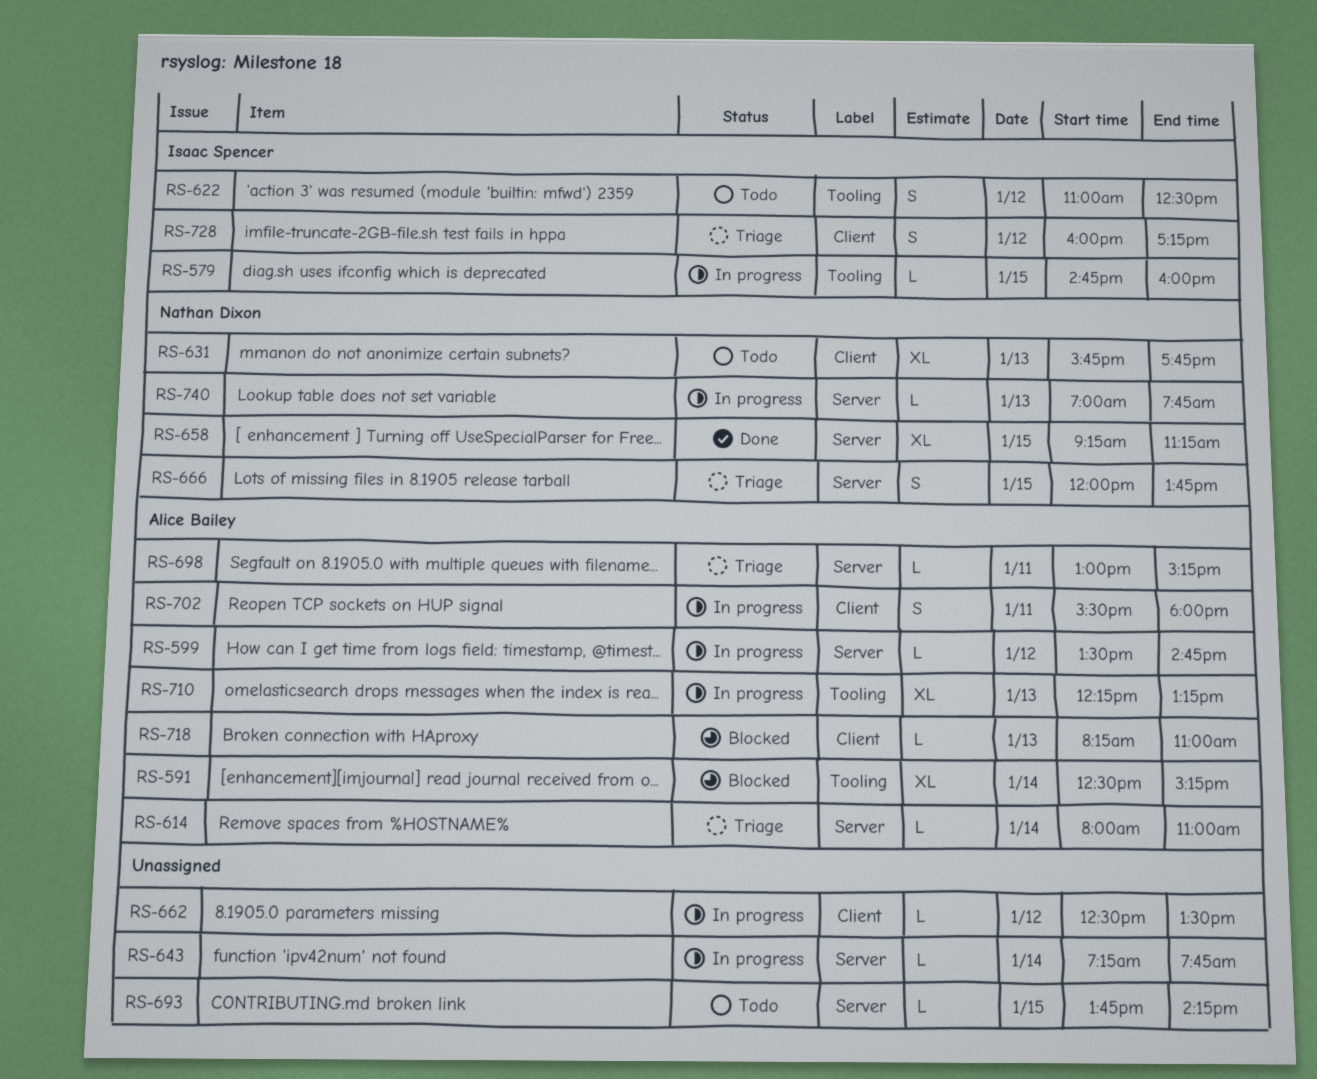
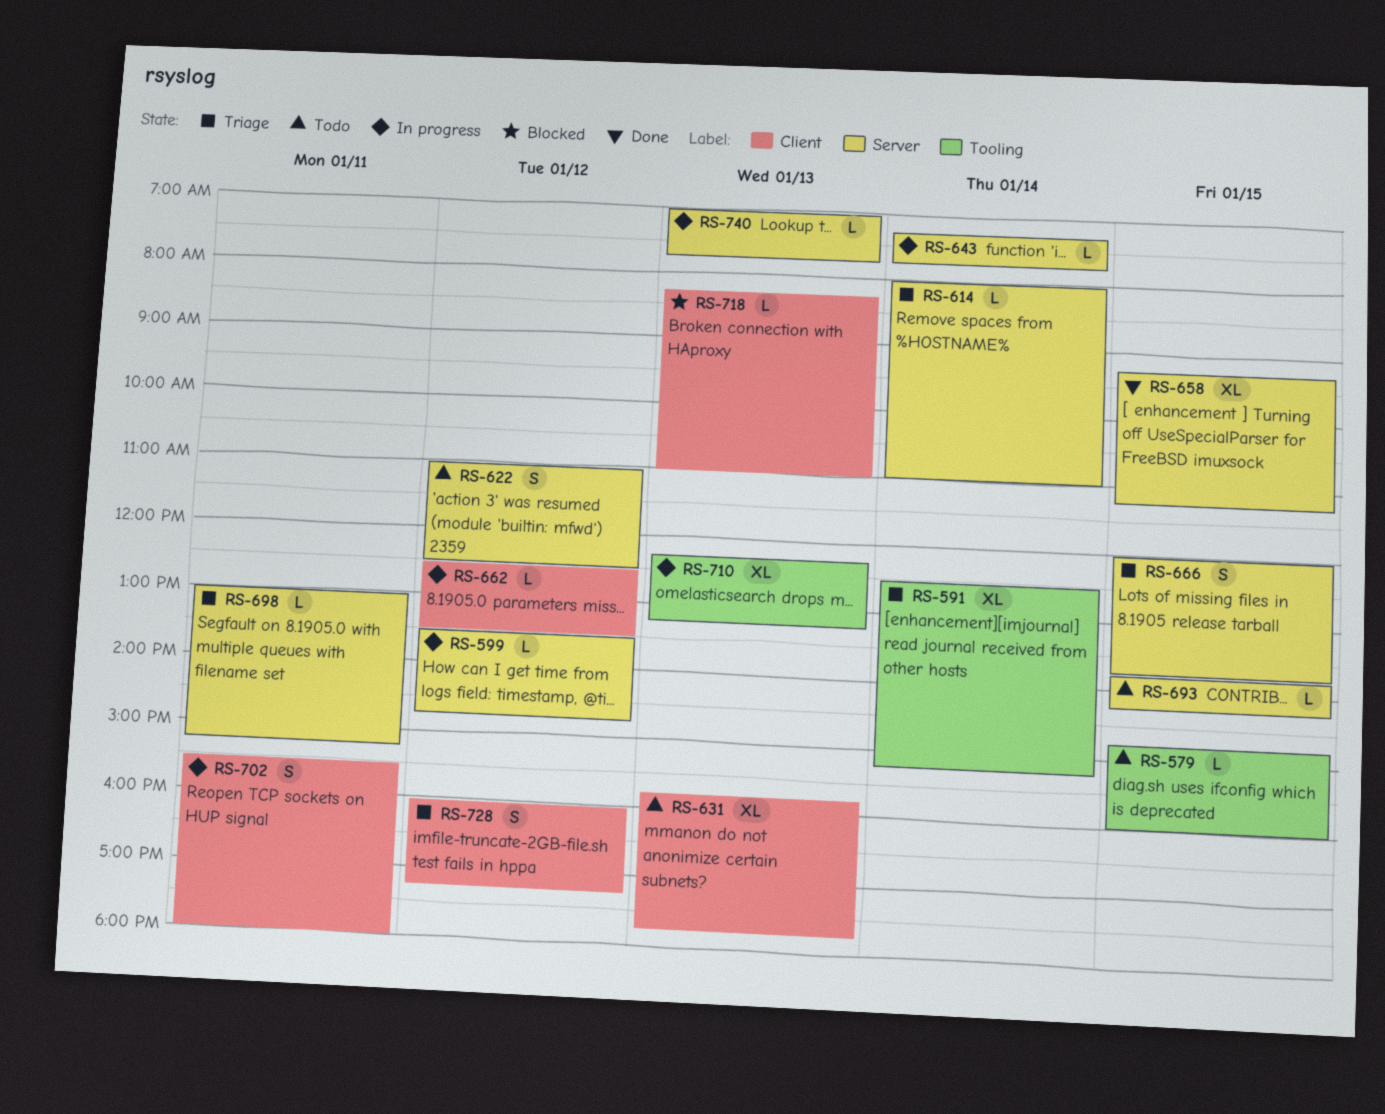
RS-579, status: In progress -> Todo
RS-591, status: Blocked -> Triage
RS-622, label: Tooling -> Server

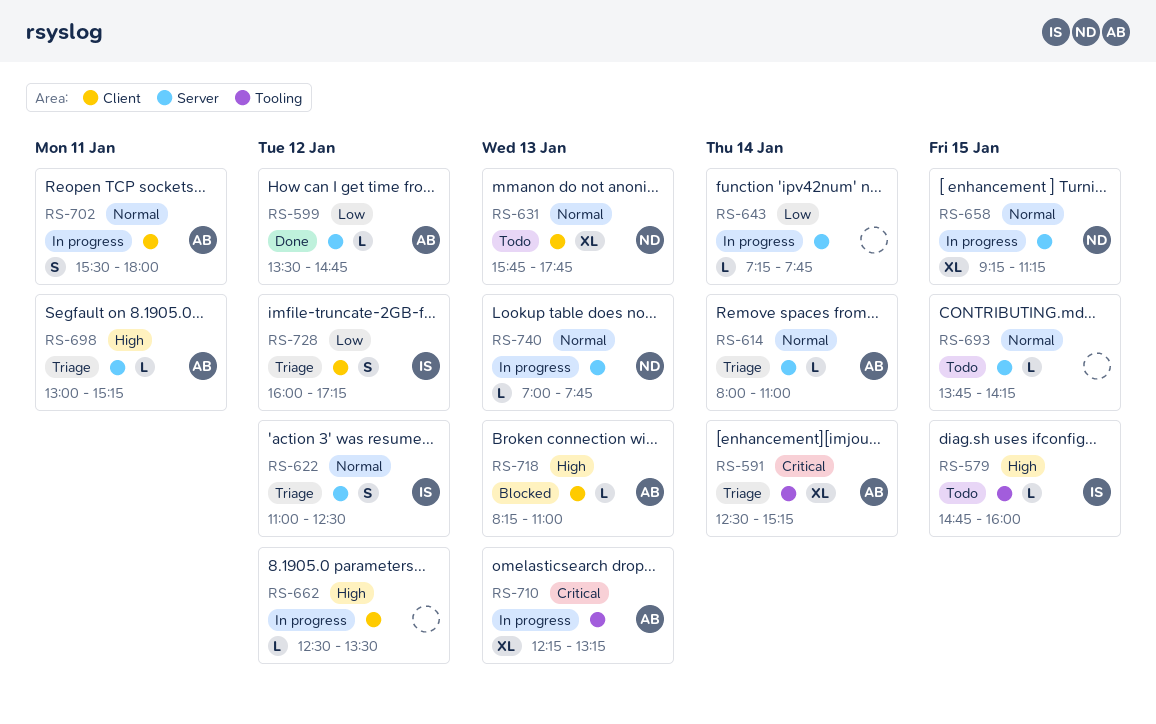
RS-599, status: In progress -> Done
RS-622, status: Todo -> Triage
RS-658, status: Done -> In progress
RS-666: present -> none

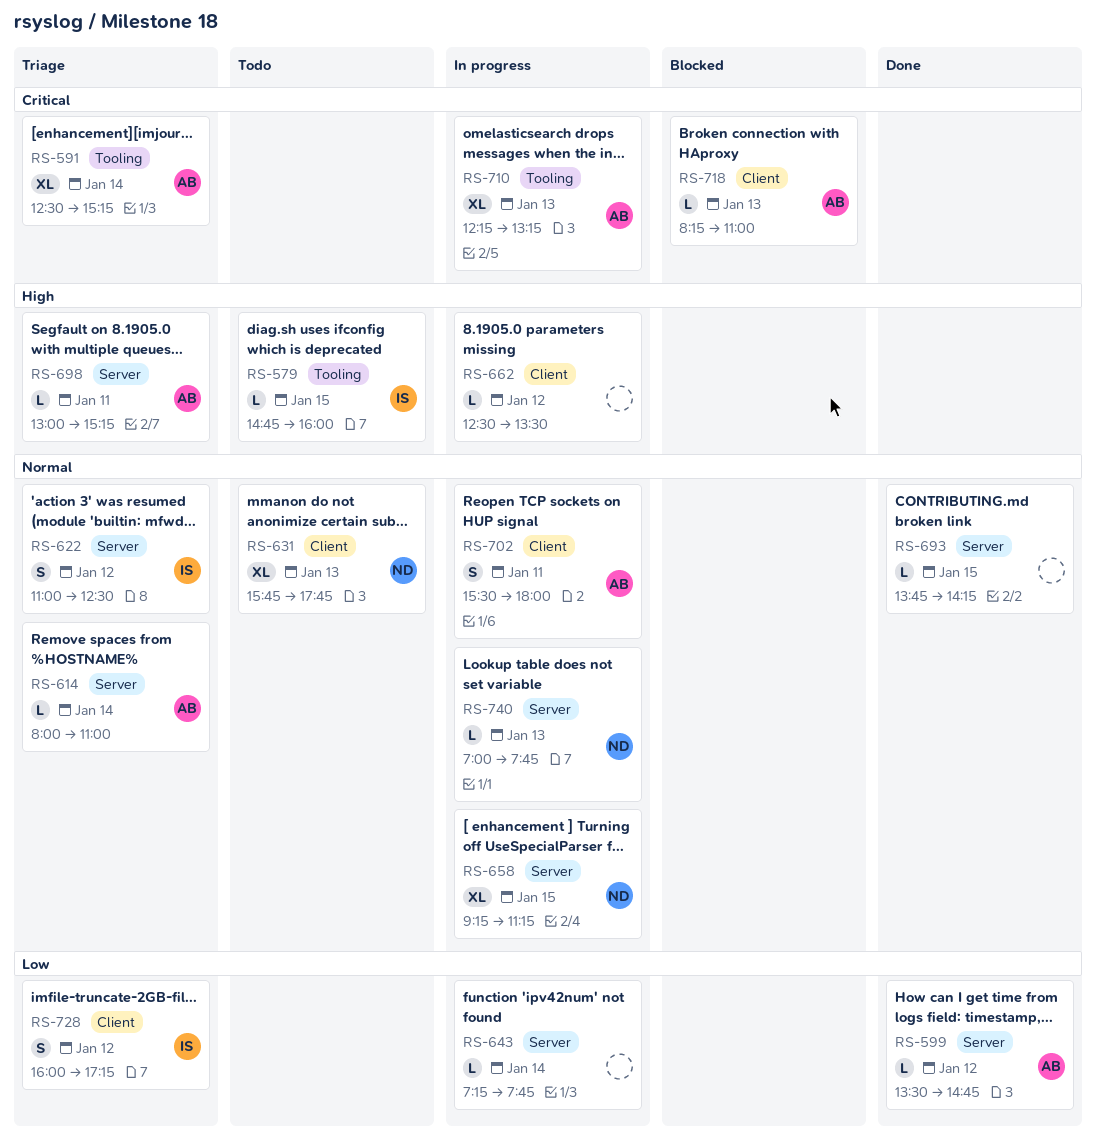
RS-693, status: Todo -> Done
RS-718, priority: High -> Critical

